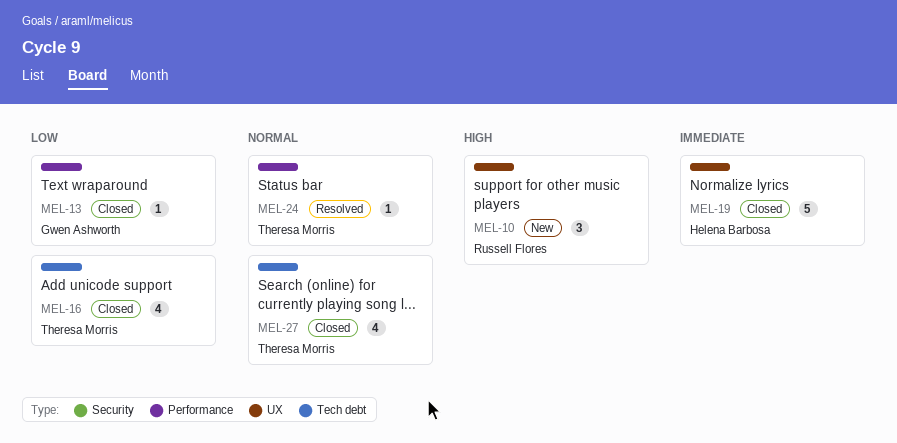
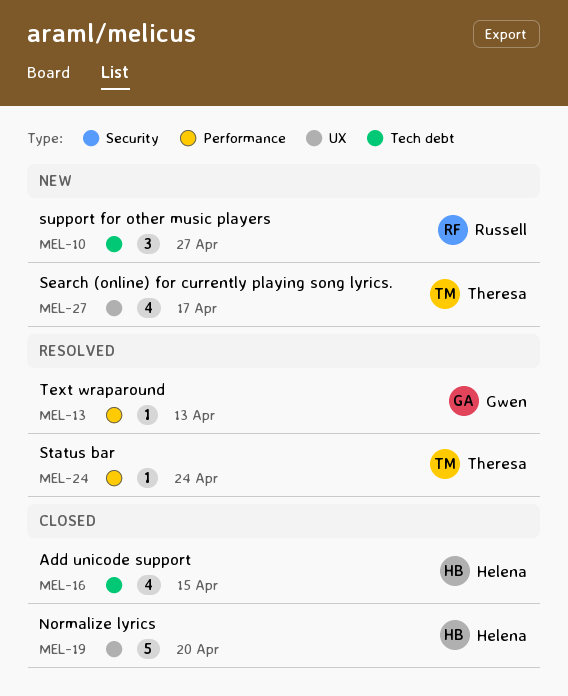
MEL-10, label: UX -> Tech debt
MEL-13, status: Closed -> Resolved
MEL-16, owner: Theresa Morris -> Helena Barbosa
MEL-27, status: Closed -> New
MEL-27, label: Tech debt -> UX

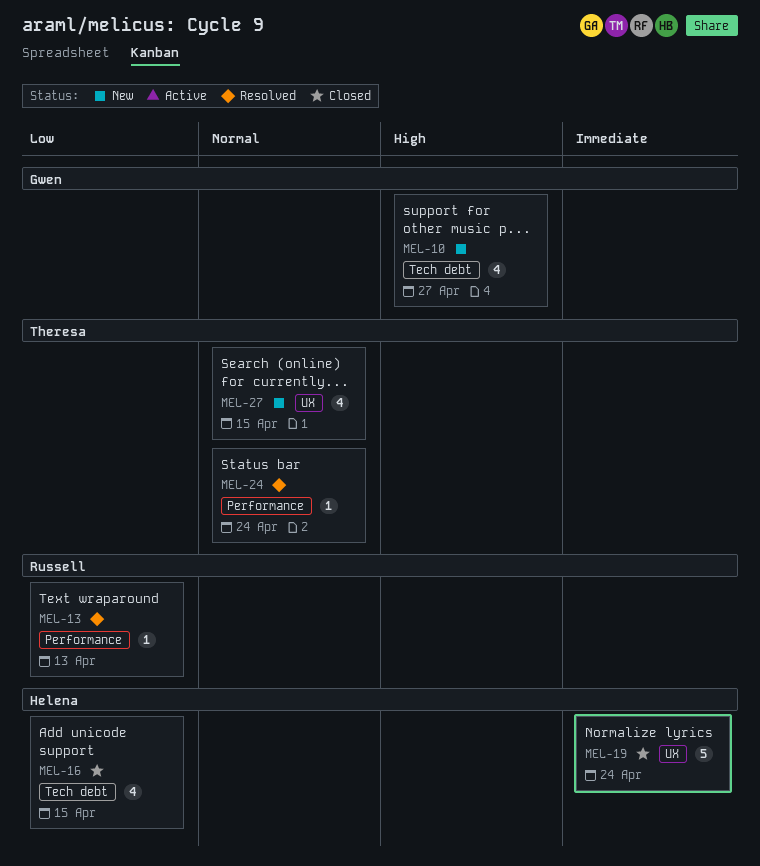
MEL-10, owner: Russell -> Gwen
MEL-10, estimate: 3 -> 4
MEL-13, owner: Gwen -> Russell
MEL-19, due: Apr 20 -> Apr 24
MEL-27, due: Apr 17 -> Apr 15

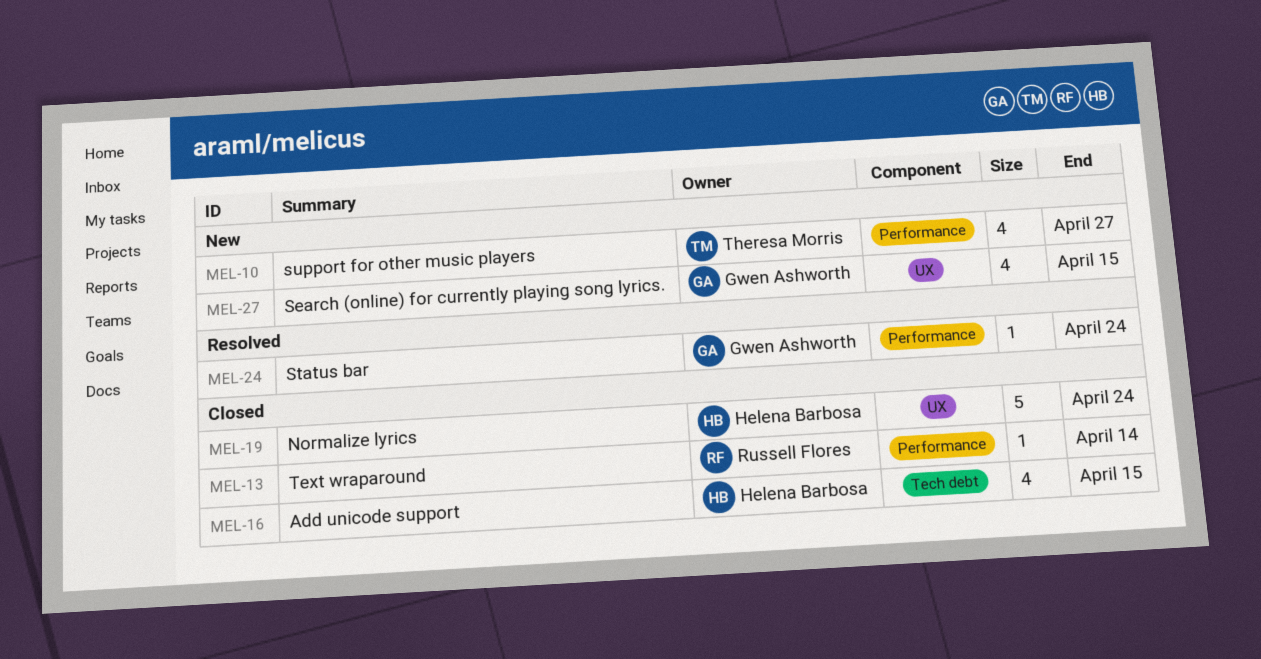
MEL-10, owner: Gwen Ashworth -> Theresa Morris
MEL-10, label: Tech debt -> Performance
MEL-13, status: Resolved -> Closed
MEL-13, due: Apr 13 -> Apr 14
MEL-24, owner: Theresa Morris -> Gwen Ashworth
MEL-27, owner: Theresa Morris -> Gwen Ashworth

